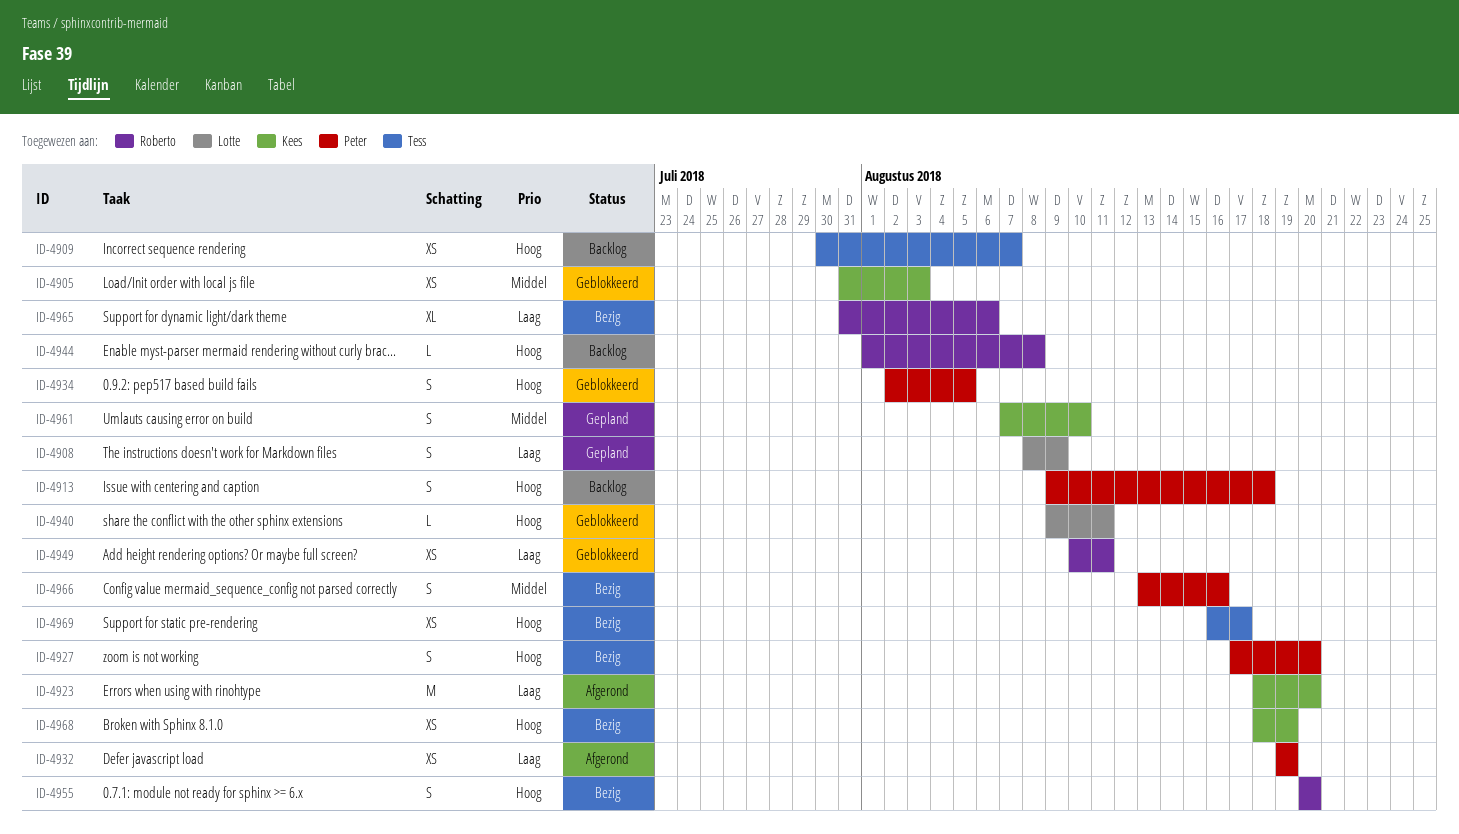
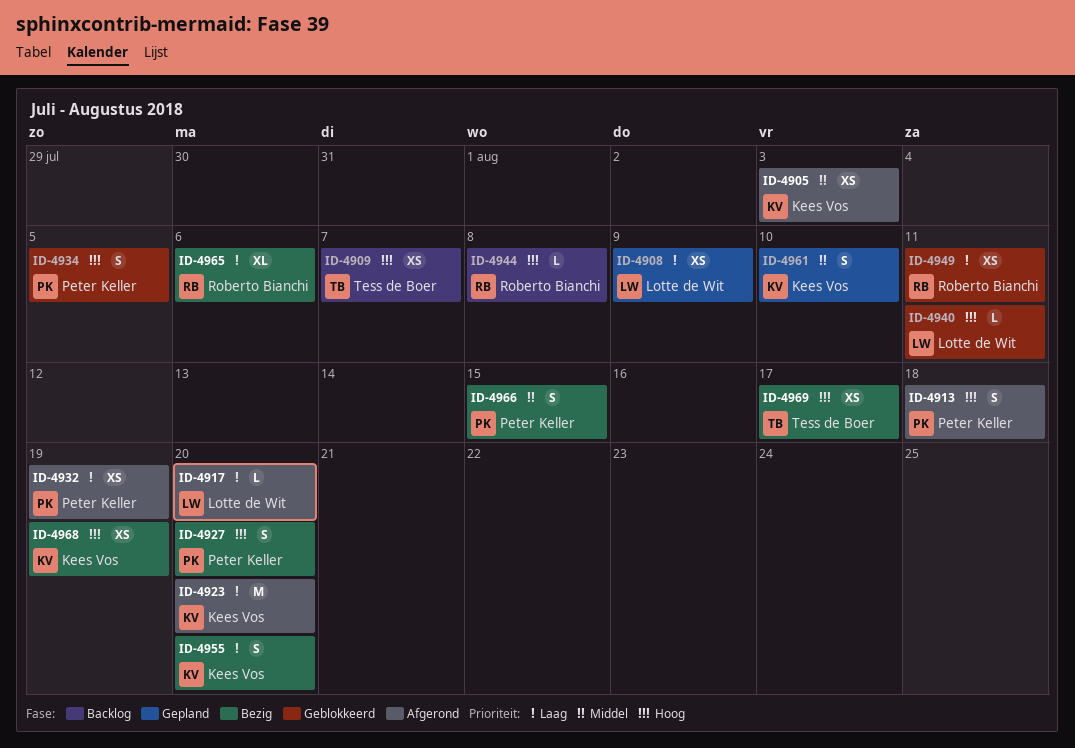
ID-4905, status: Geblokkeerd -> Afgerond
ID-4908, estimate: S -> XS
ID-4913, status: Backlog -> Afgerond
ID-4917: none -> present
ID-4955, owner: Roberto Bianchi -> Kees Vos
ID-4955, priority: Hoog -> Laag
ID-4966, due: Aug 16 -> Aug 15

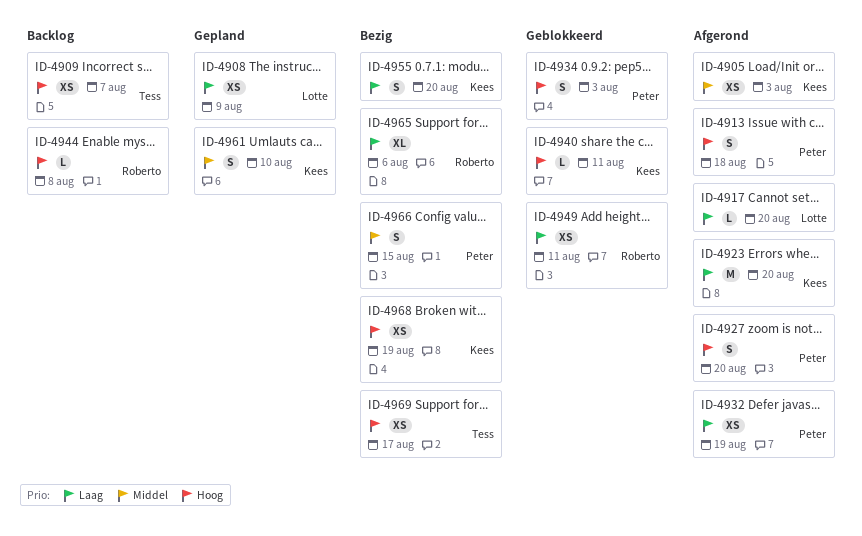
ID-4927, status: Bezig -> Afgerond
ID-4934, due: Aug 5 -> Aug 3
ID-4940, owner: Lotte de Wit -> Kees Vos

